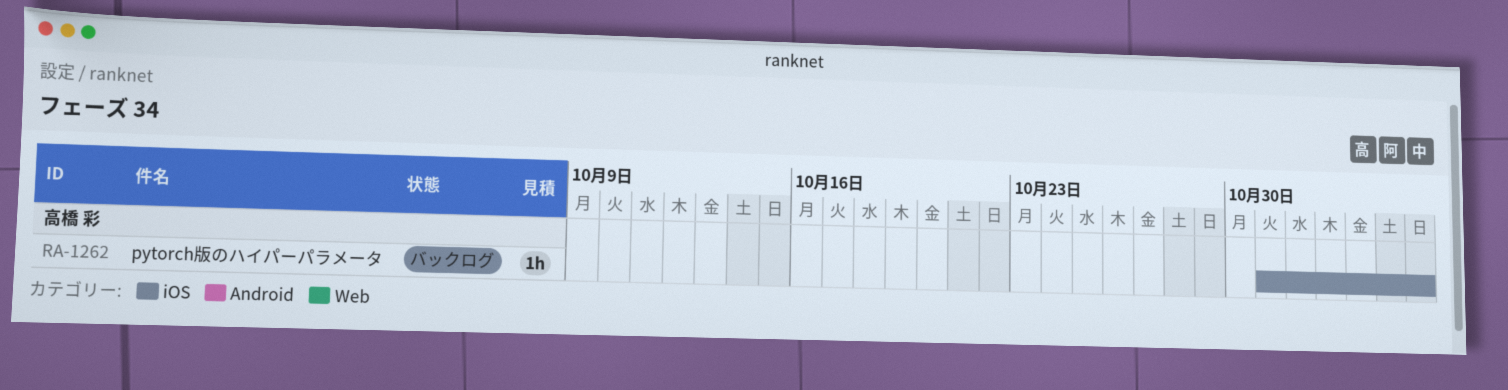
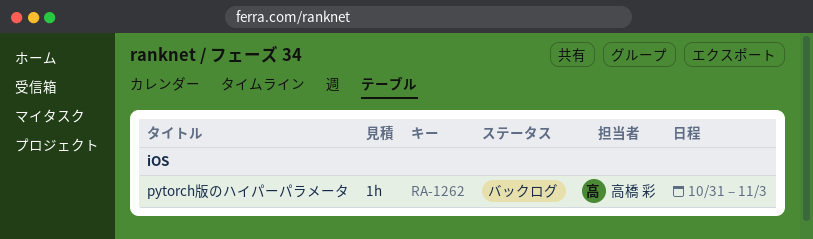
RA-1262, due: Nov 5 -> Nov 3

